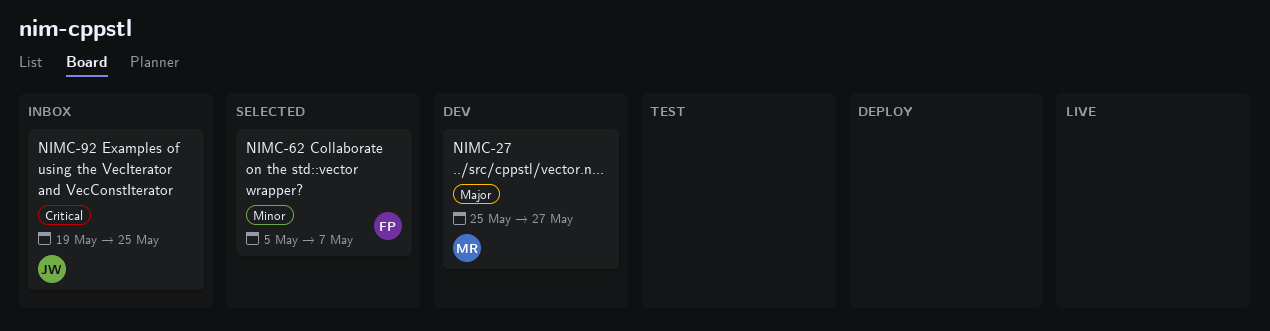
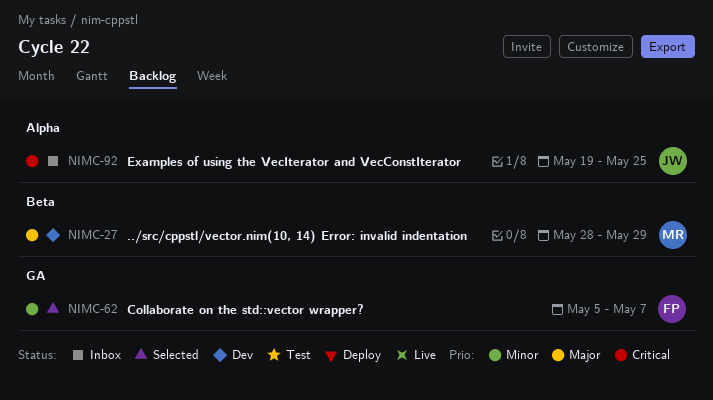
NIMC-27, start: May 25 -> May 28
NIMC-27, due: May 27 -> May 29

